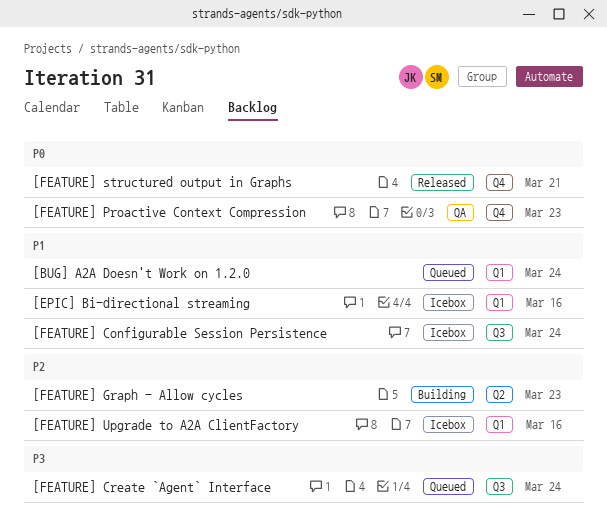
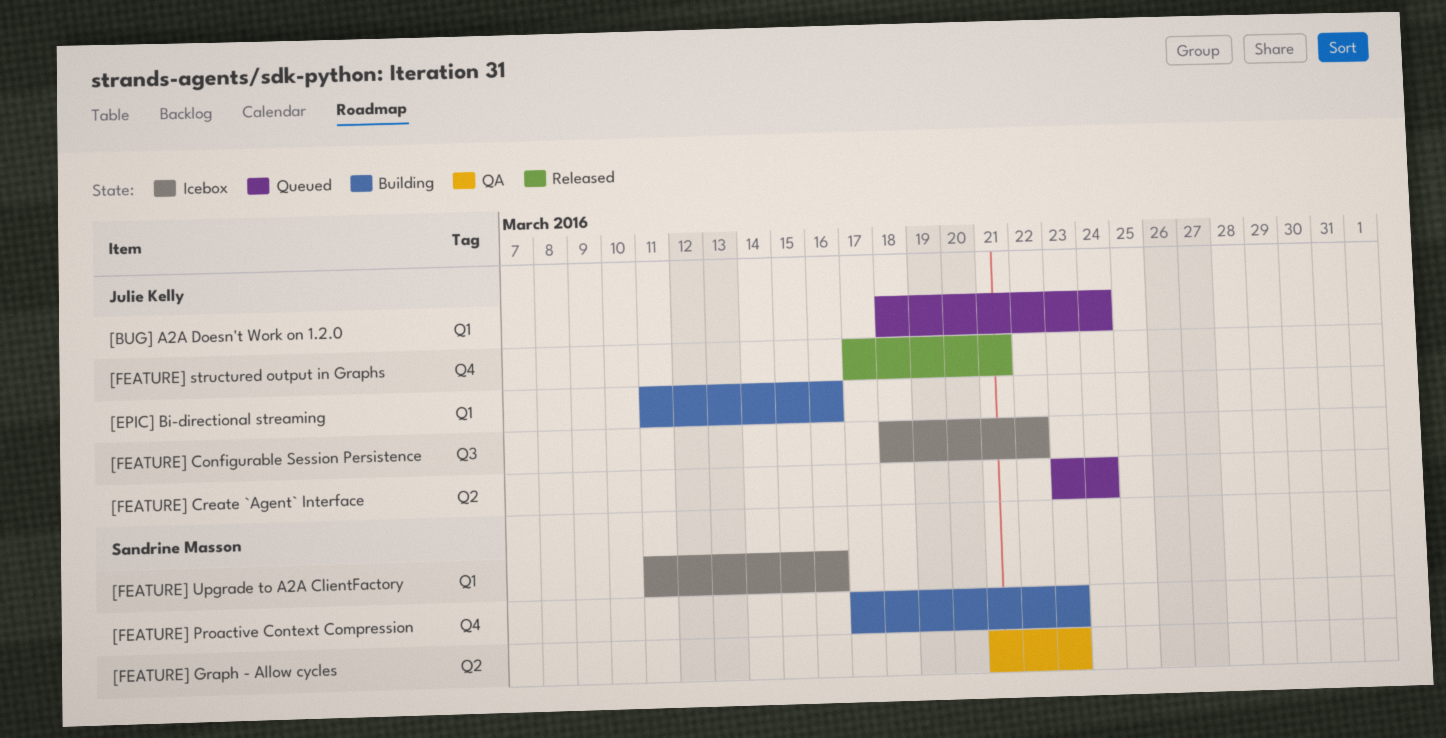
[EPIC] Bi-directional streaming, status: Icebox -> Building
[FEATURE] Configurable Session Persistence, due: Mar 24 -> Mar 22
[FEATURE] Create `Agent` Interface, label: Q3 -> Q2
[FEATURE] Graph - Allow cycles, status: Building -> QA
[FEATURE] Proactive Context Compression, status: QA -> Building

